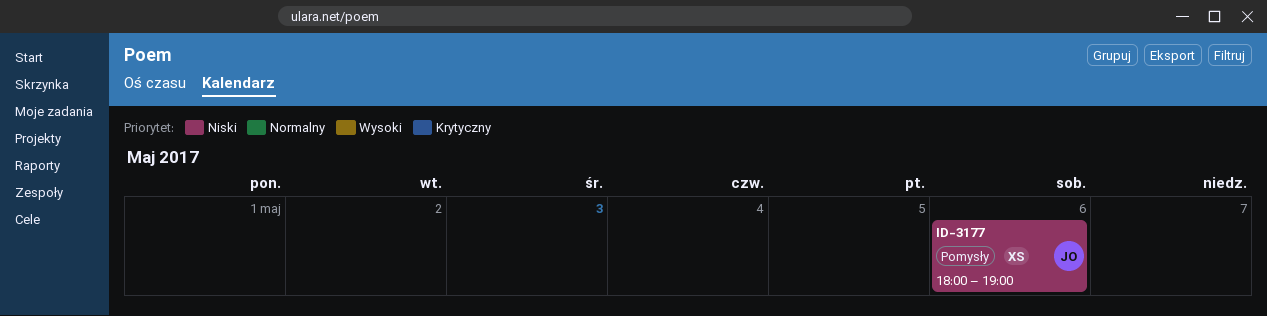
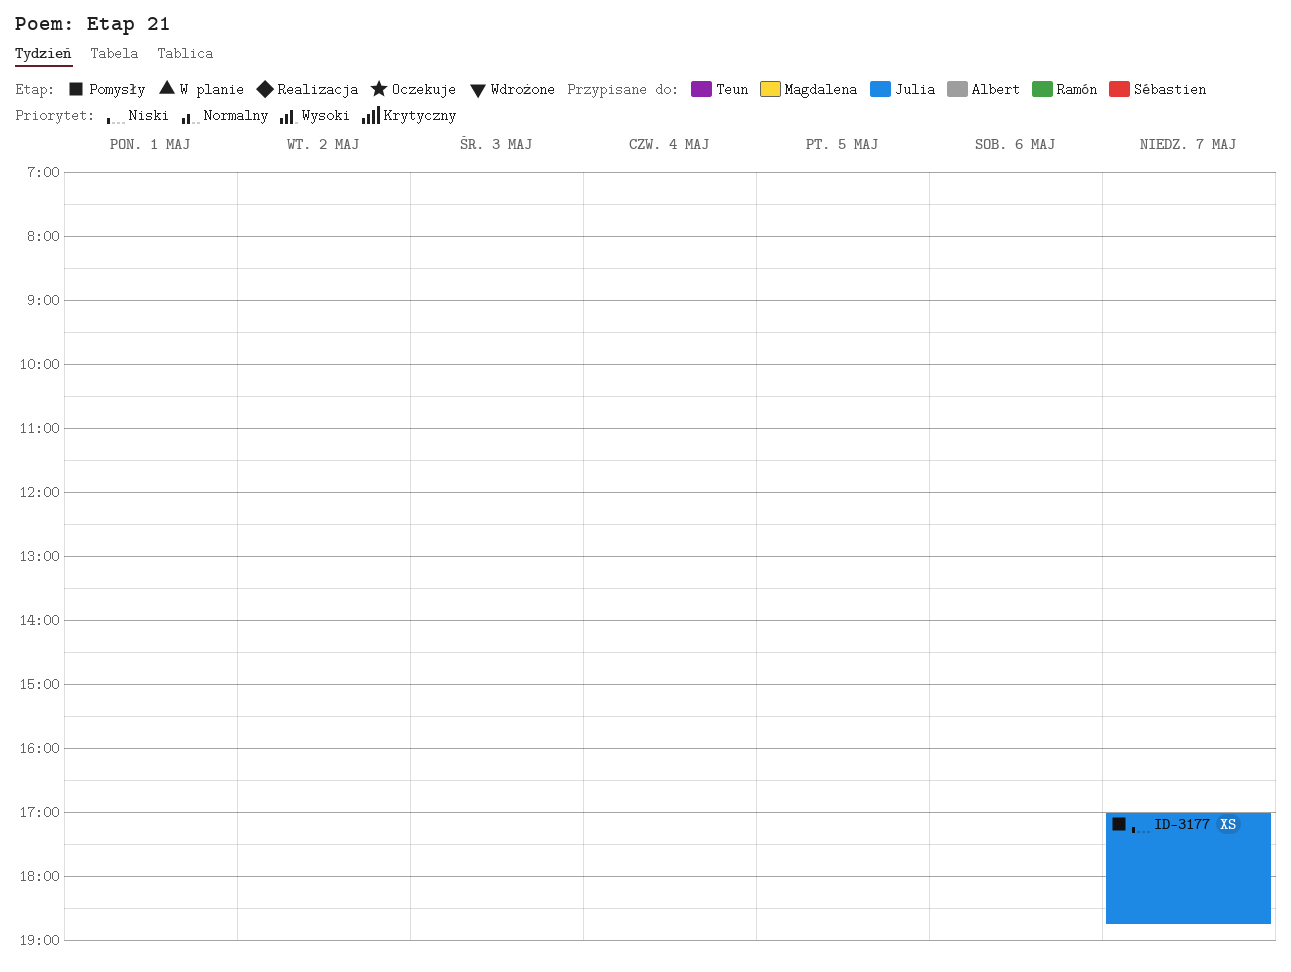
ID-3177, day: May 6 -> May 7
ID-3177, begins: 18:00 -> 17:00
ID-3177, ends: 19:00 -> 18:45

